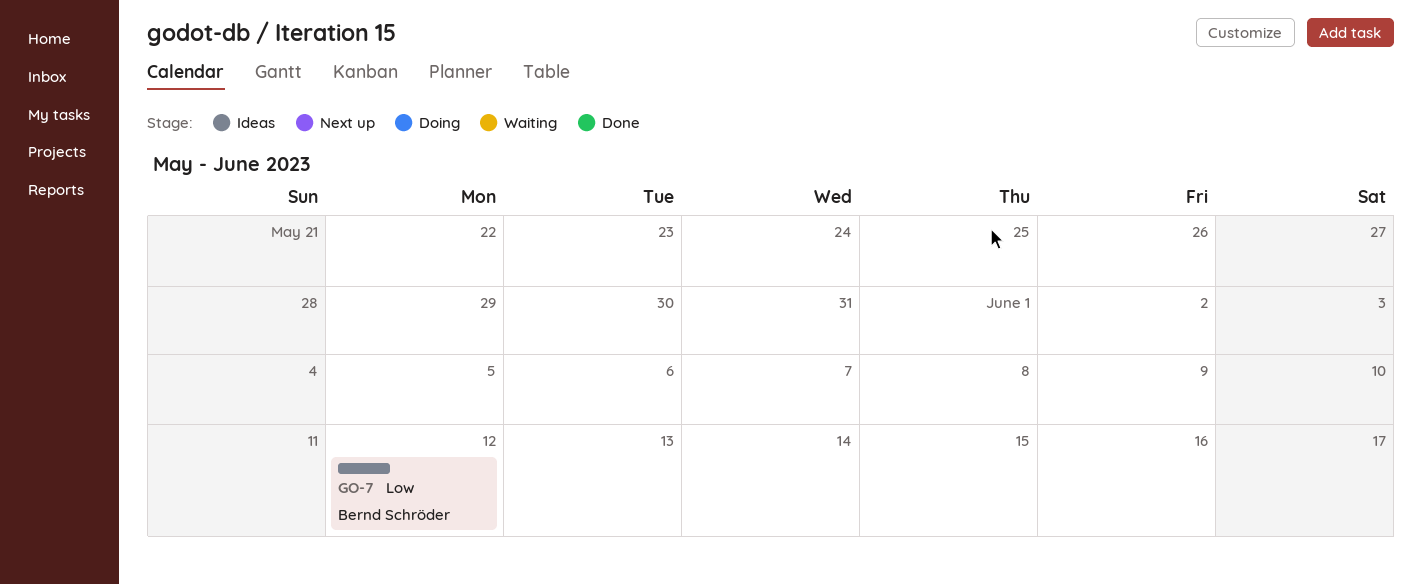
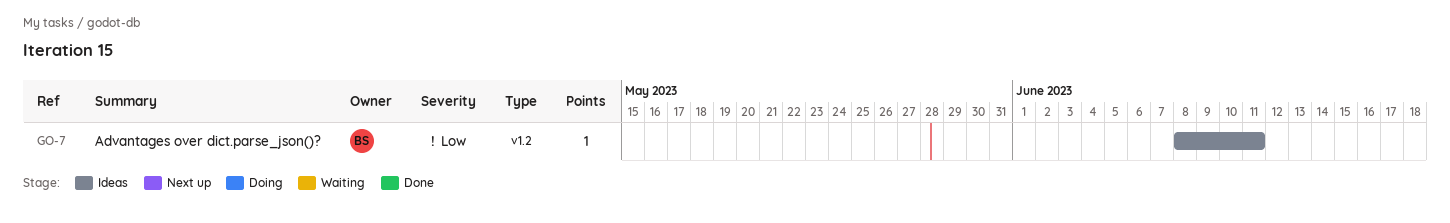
GO-7, due: Jun 12 -> Jun 11

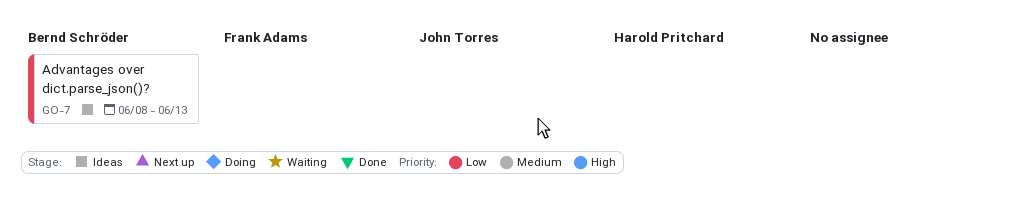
GO-7, due: Jun 11 -> Jun 13

